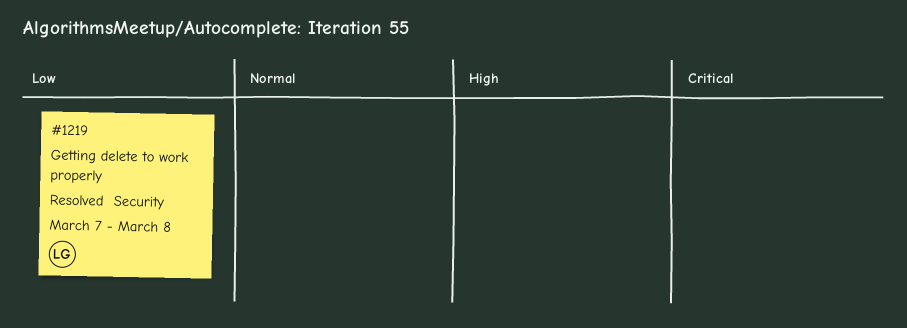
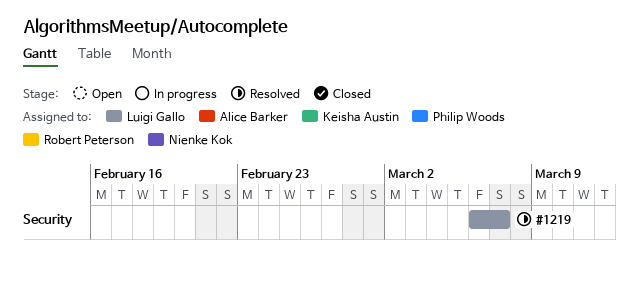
#1219, start: Mar 7 -> Mar 6
#1219, due: Mar 8 -> Mar 7

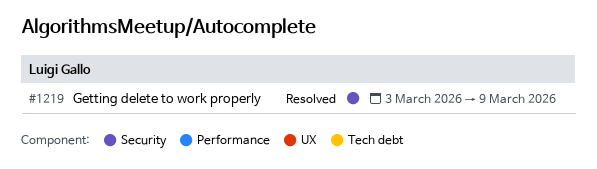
#1219, start: Mar 6 -> Mar 3
#1219, due: Mar 7 -> Mar 9

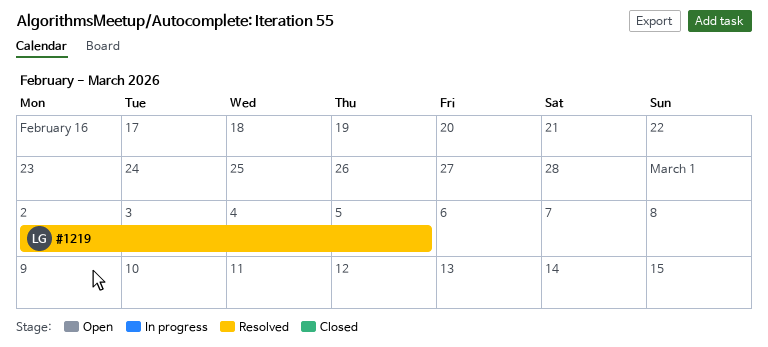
#1219, start: Mar 3 -> Mar 2
#1219, due: Mar 9 -> Mar 5

